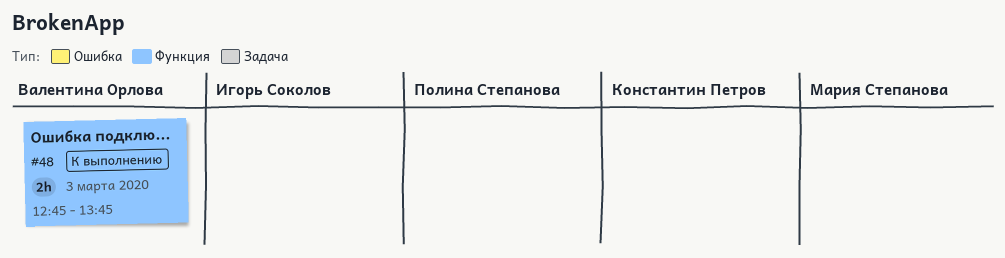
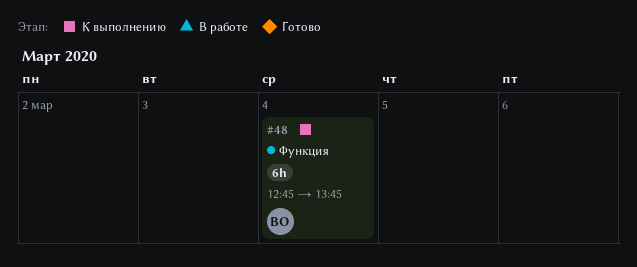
#48, estimate: 2h -> 6h
#48, day: Mar 3 -> Mar 4

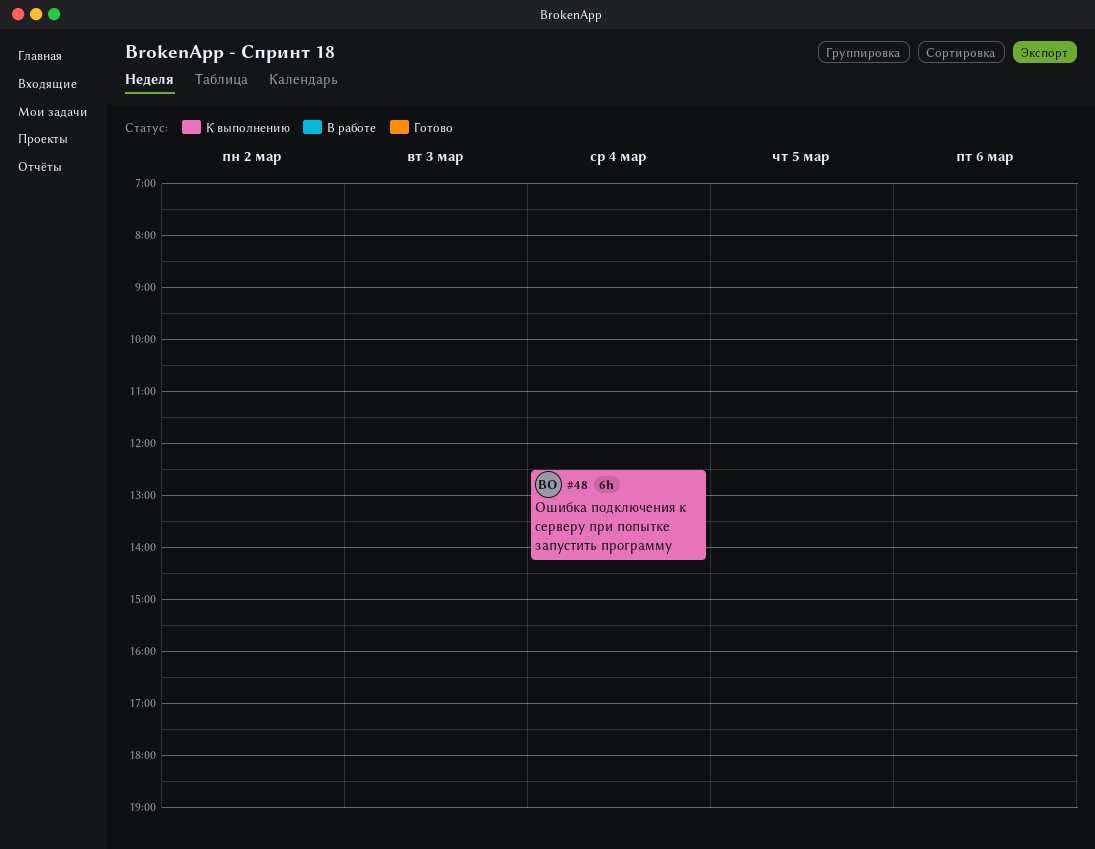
#48, begins: 12:45 -> 12:30
#48, ends: 13:45 -> 14:15

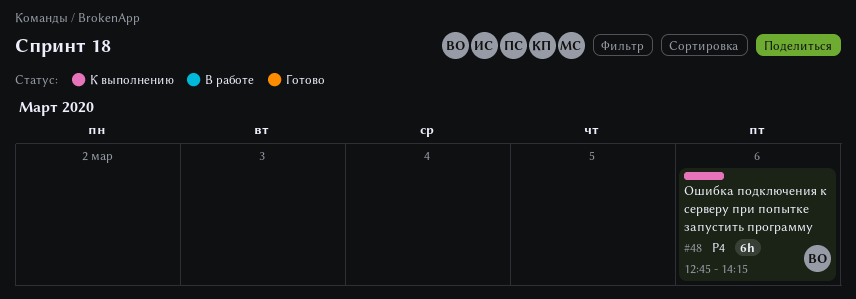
#48, day: Mar 4 -> Mar 6
#48, begins: 12:30 -> 12:45

